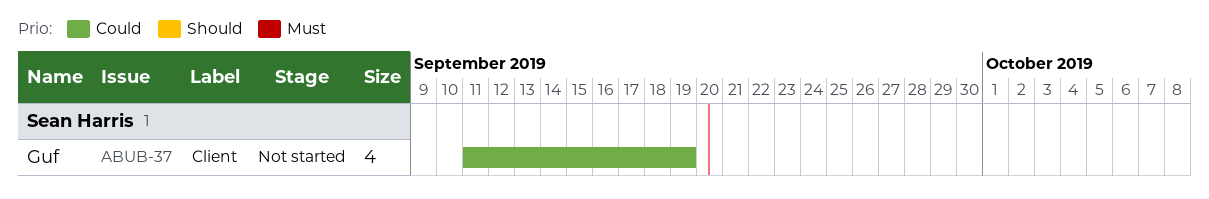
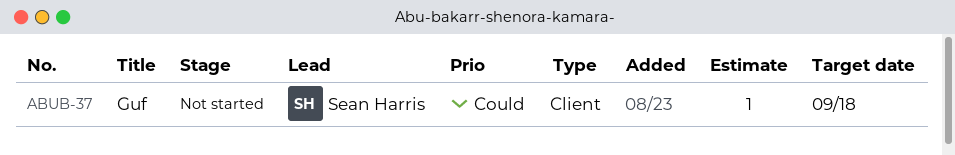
ABUB-37, estimate: 4 -> 1
ABUB-37, due: Sep 19 -> Sep 18

